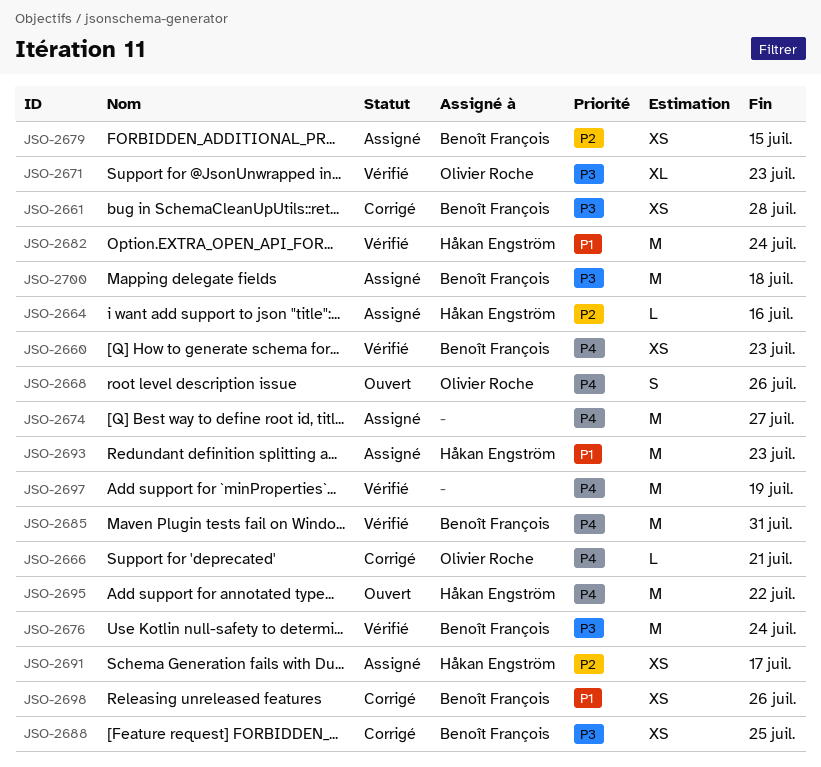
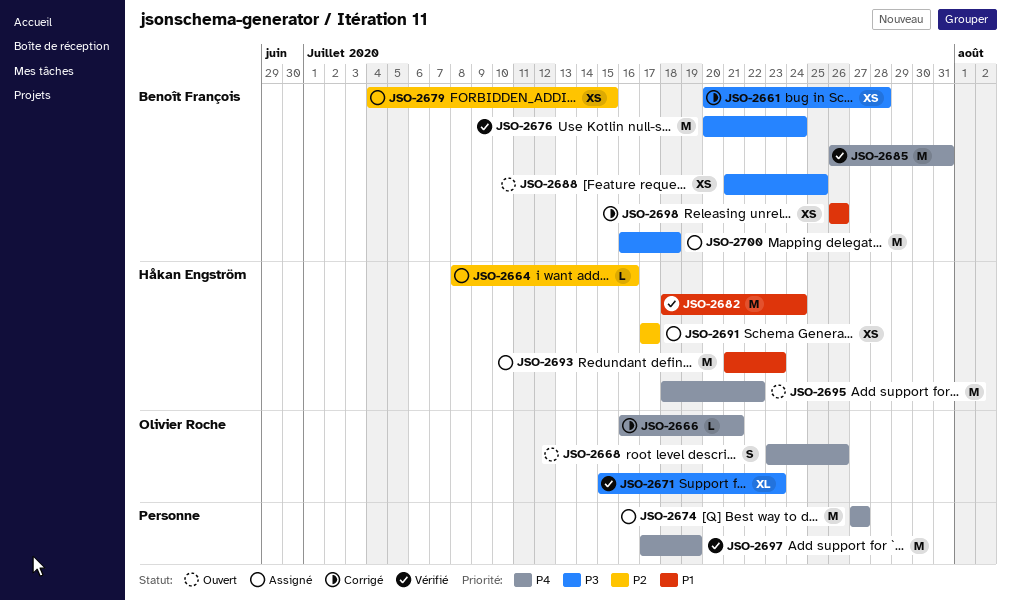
JSO-2660: present -> none
JSO-2688, status: Corrigé -> Ouvert

